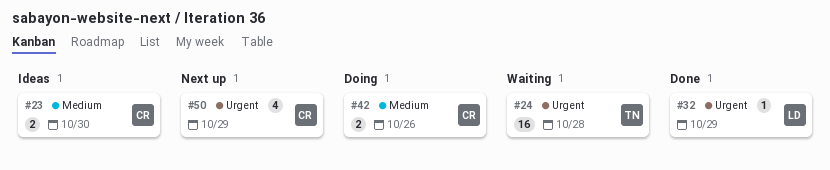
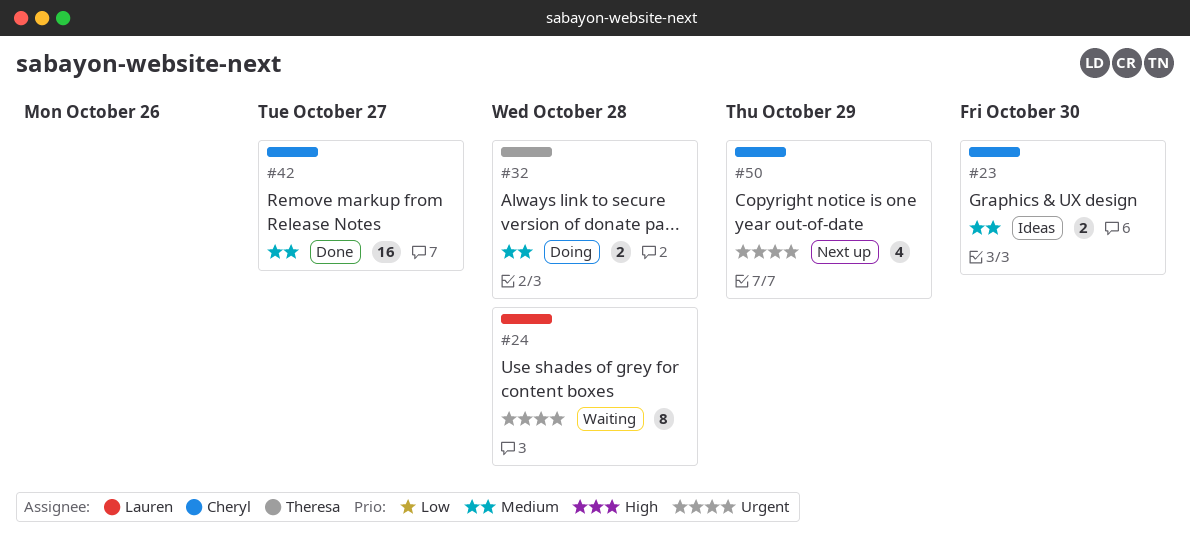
#24, owner: Theresa -> Lauren
#24, estimate: 16 -> 8
#32, status: Done -> Doing
#32, owner: Lauren -> Theresa
#32, priority: Urgent -> Medium
#32, estimate: 1 -> 2
#32, due: Oct 29 -> Oct 28
#42, status: Doing -> Done
#42, estimate: 2 -> 16
#42, due: Oct 26 -> Oct 27

